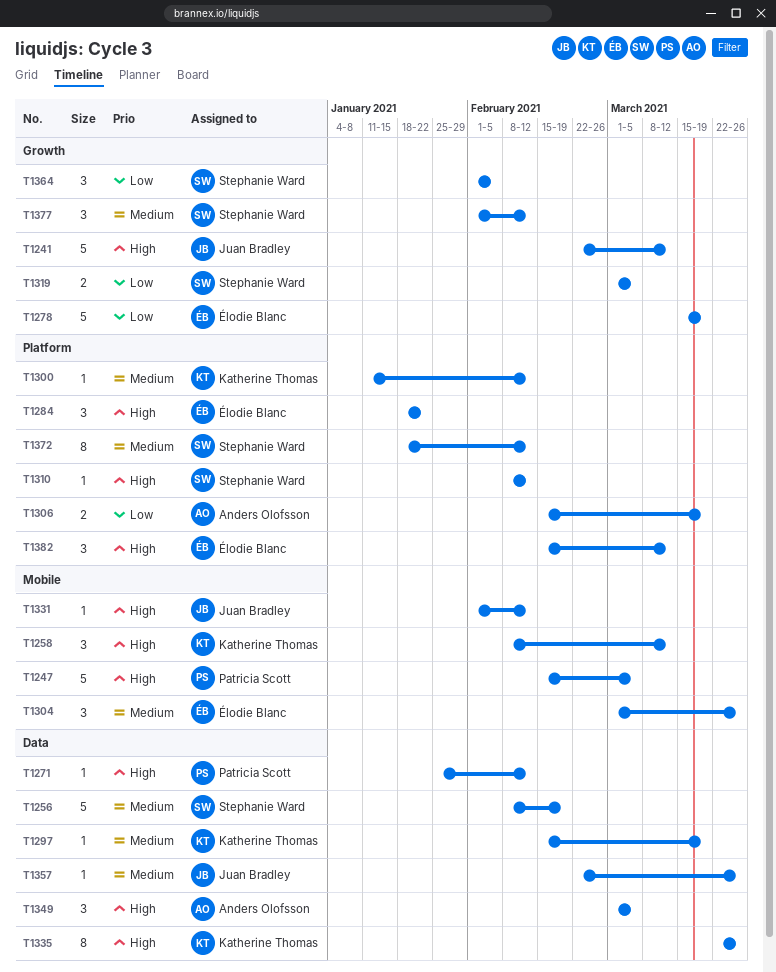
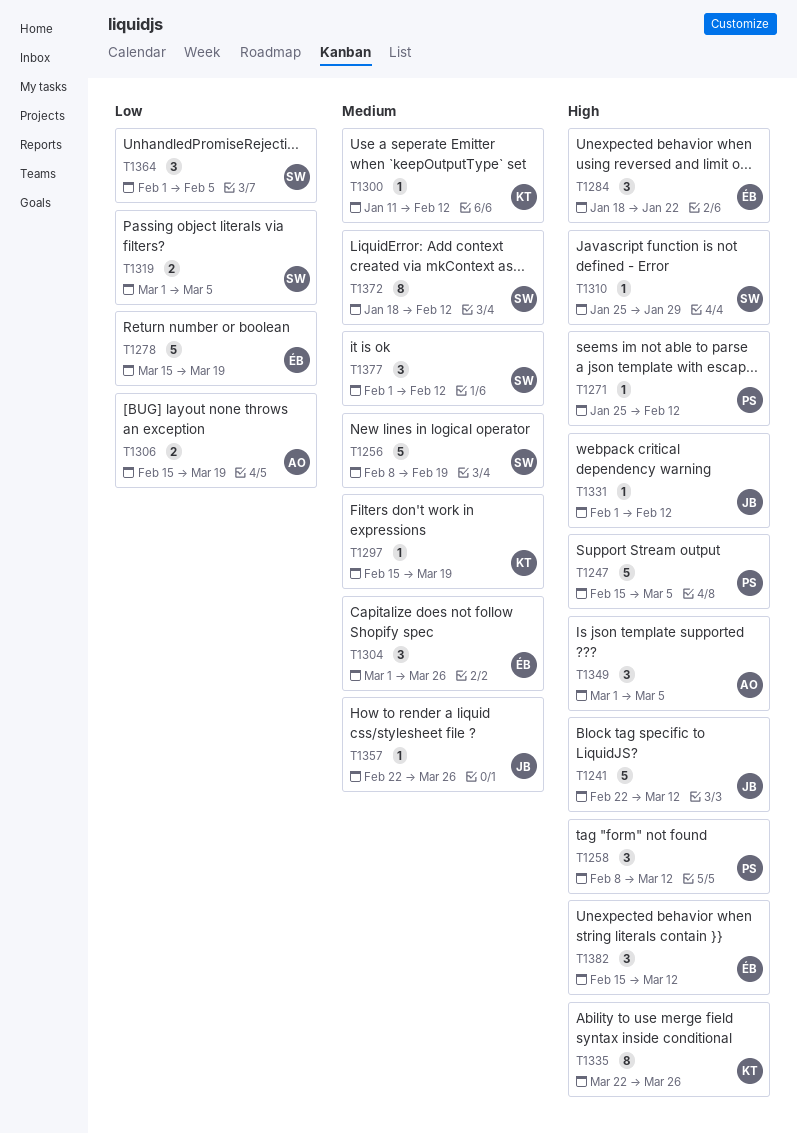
T1258, owner: Katherine Thomas -> Patricia Scott
T1310, start: Feb 8 -> Jan 25
T1310, due: Feb 12 -> Jan 29

